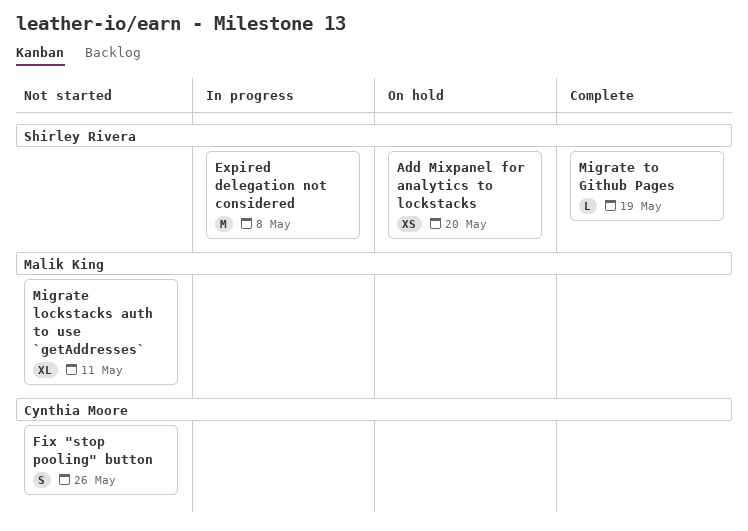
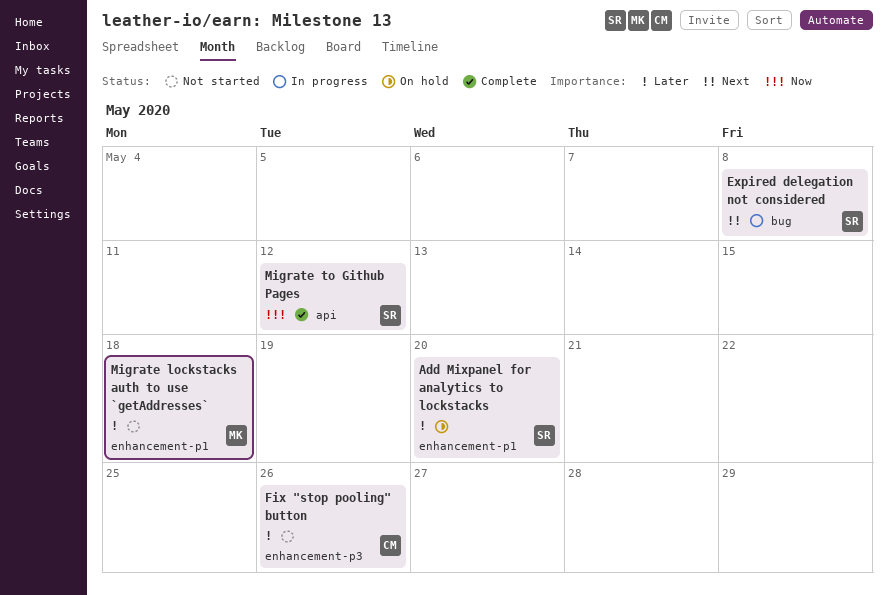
Migrate lockstacks auth to use `getAddresses`, due: May 11 -> May 18
Migrate to Github Pages, due: May 19 -> May 12

